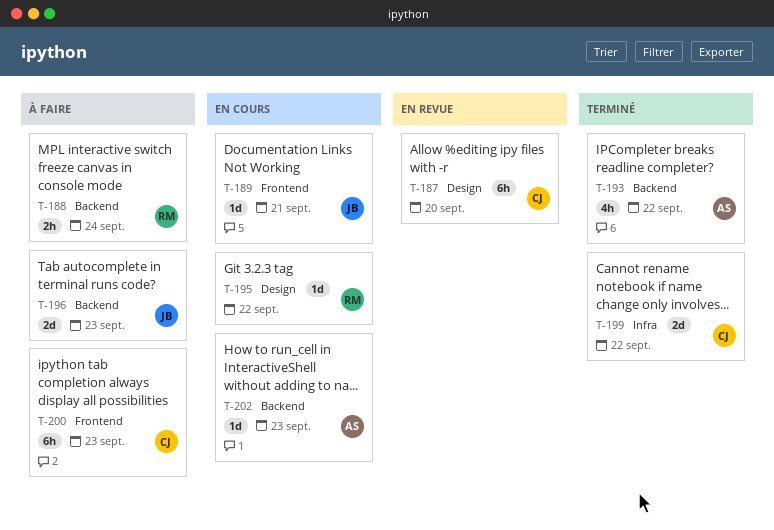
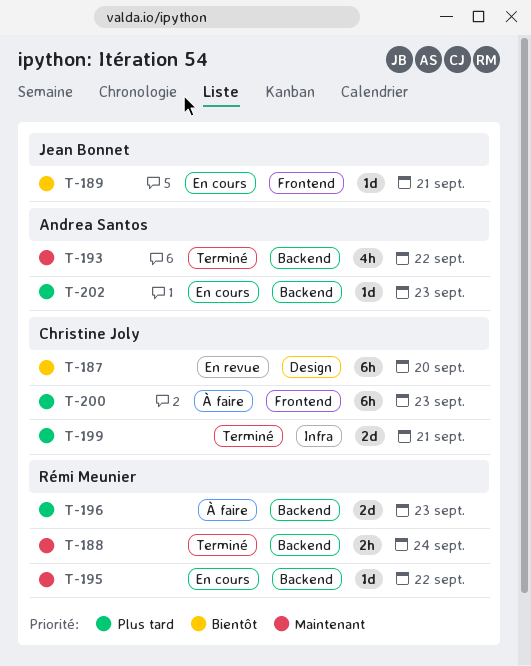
T-188, status: À faire -> Terminé
T-195, label: Design -> Backend
T-196, owner: Jean Bonnet -> Rémi Meunier
T-199, due: Sep 22 -> Sep 21

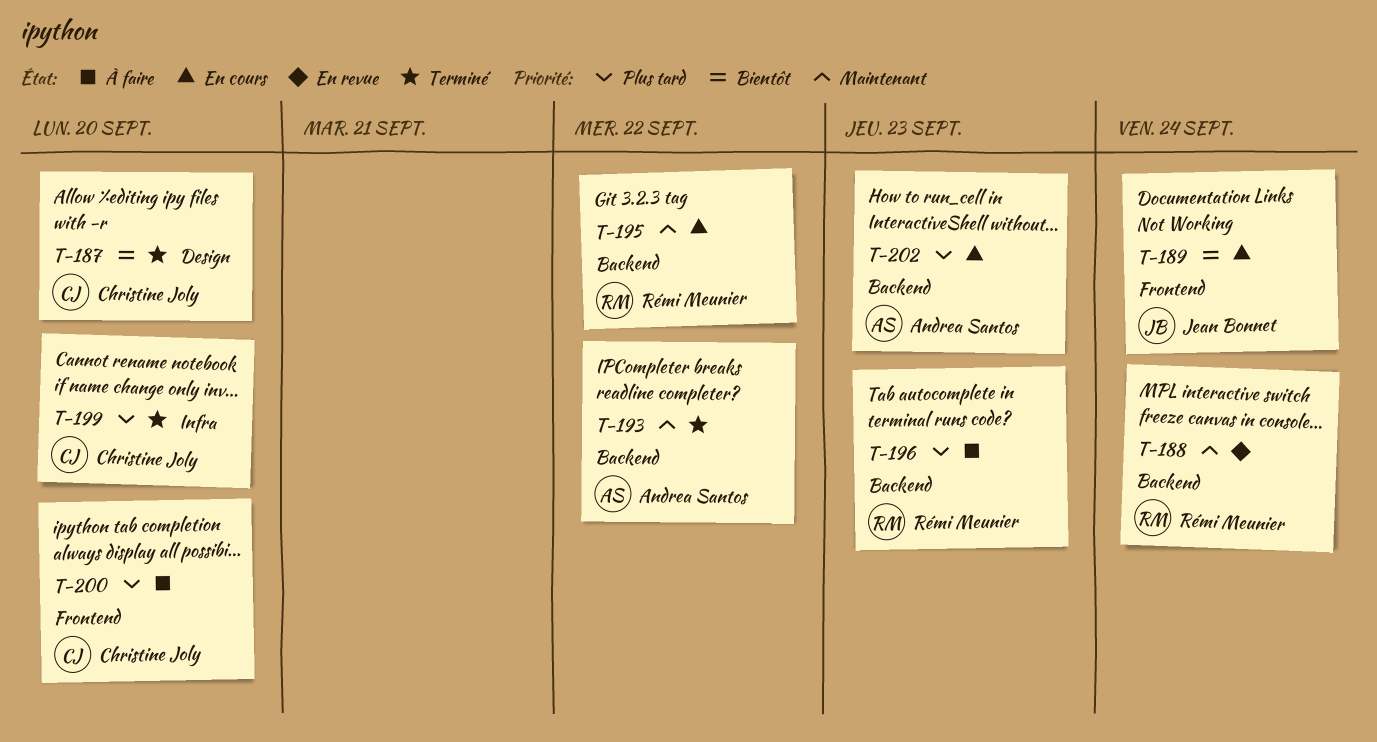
T-187, status: En revue -> Terminé
T-188, status: Terminé -> En revue
T-189, due: Sep 21 -> Sep 24
T-199, due: Sep 21 -> Sep 20
T-200, due: Sep 23 -> Sep 20

